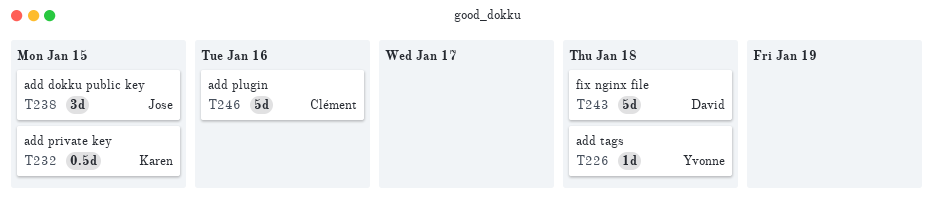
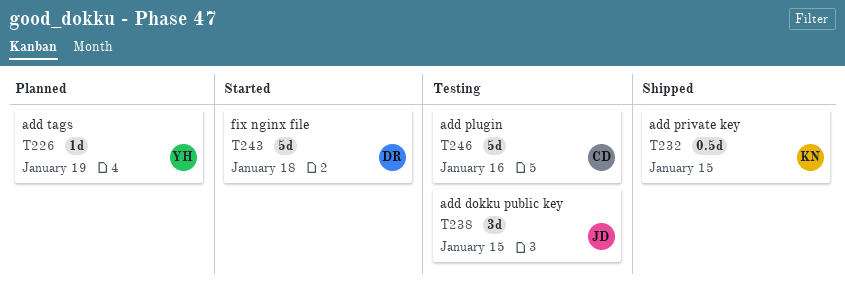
T226, due: Jan 18 -> Jan 19

